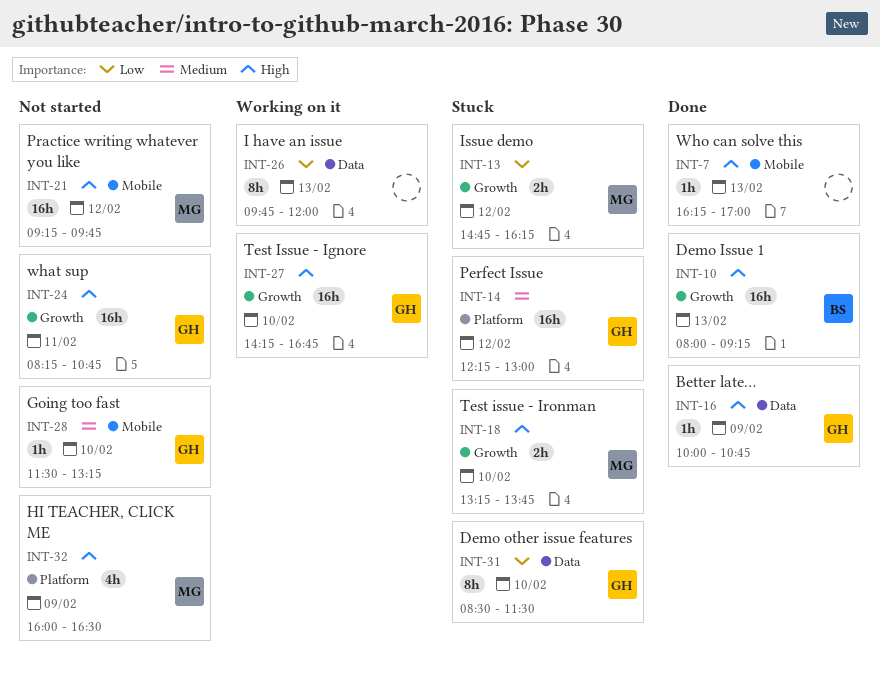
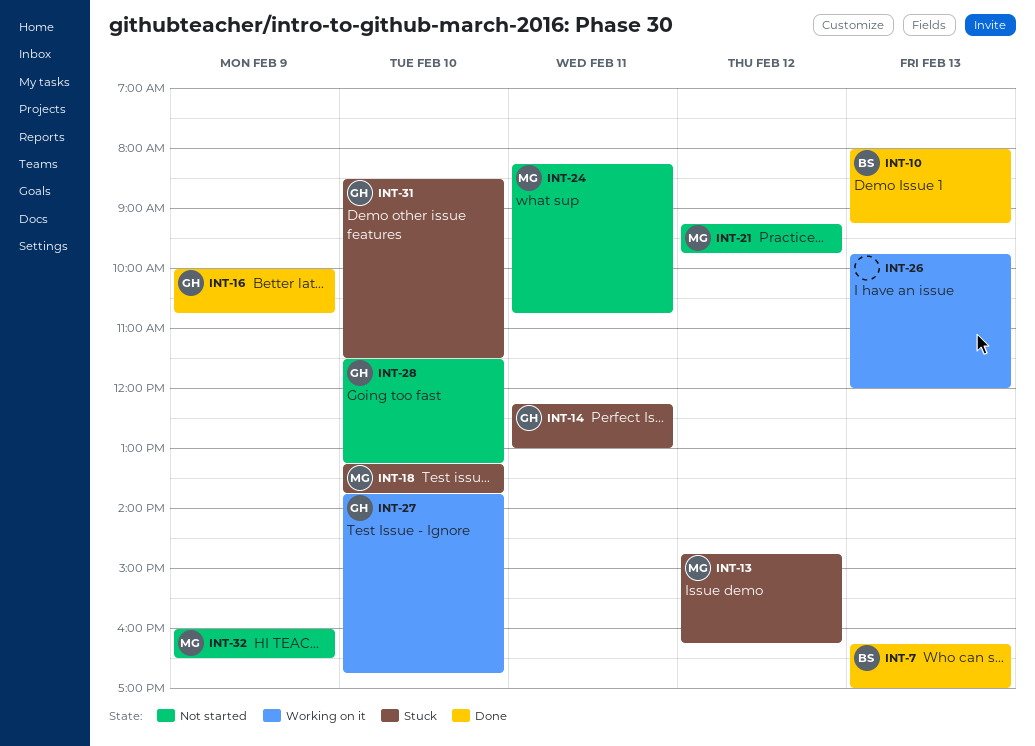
INT-7, owner: none -> BS
INT-14, day: Feb 12 -> Feb 11
INT-24, owner: GH -> MG
INT-27, begins: 14:15 -> 13:45

